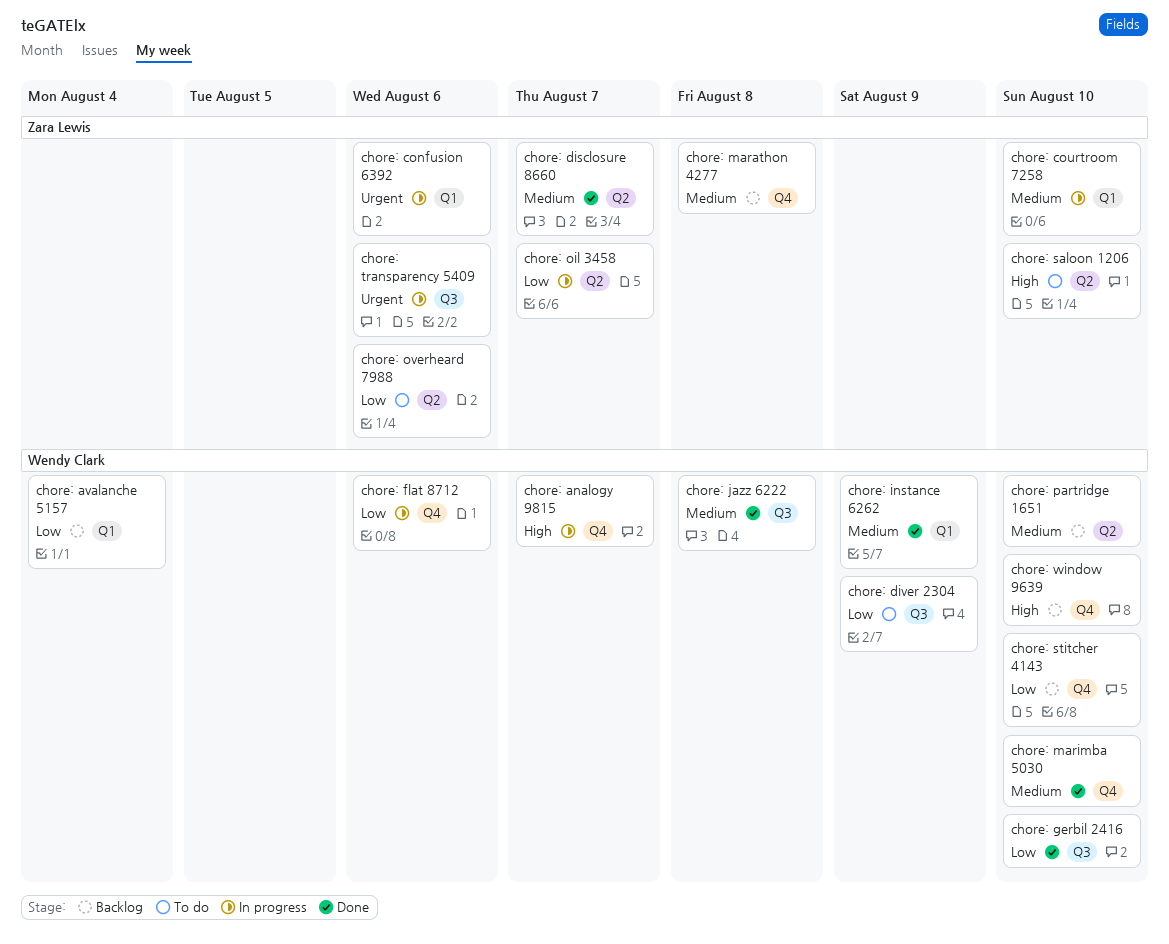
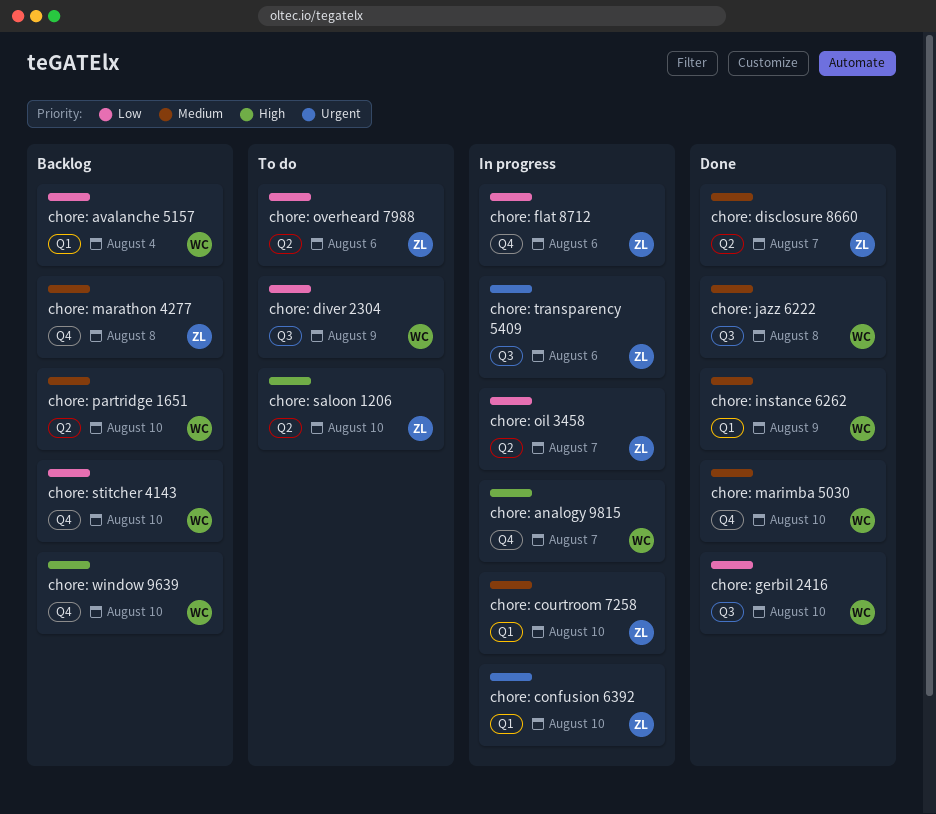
chore: confusion 6392, due: Aug 6 -> Aug 10
chore: flat 8712, owner: Wendy Clark -> Zara Lewis

